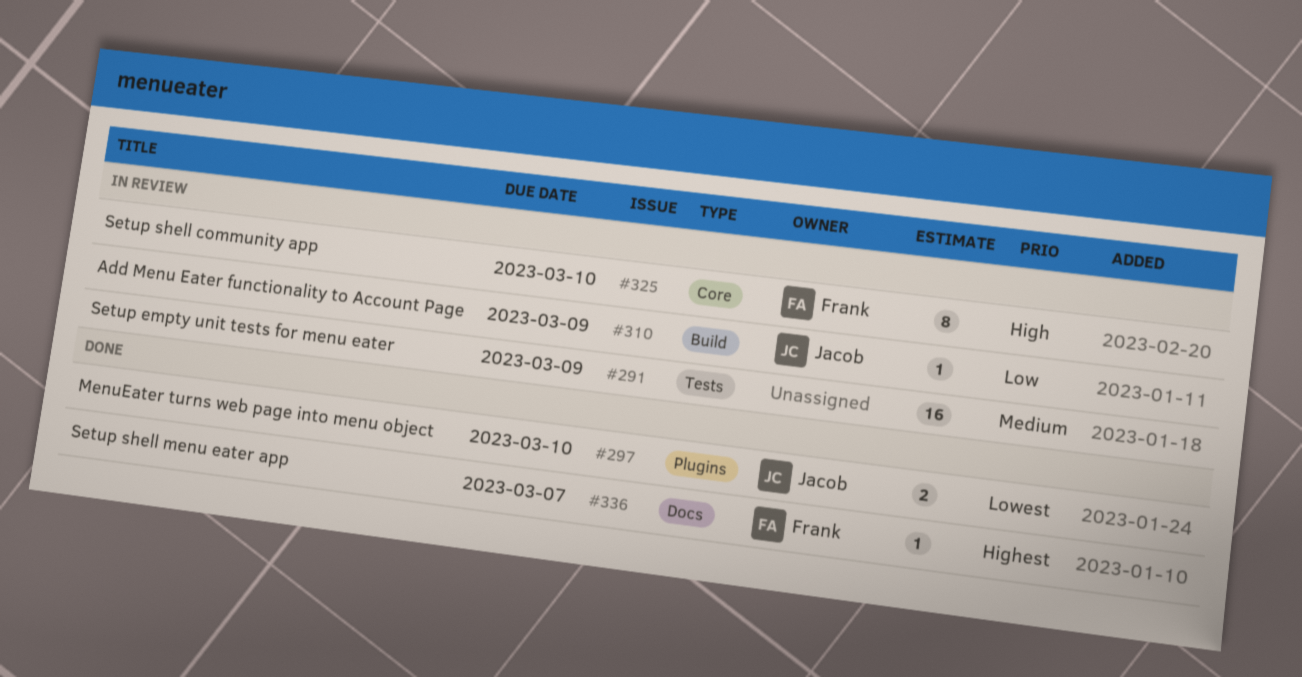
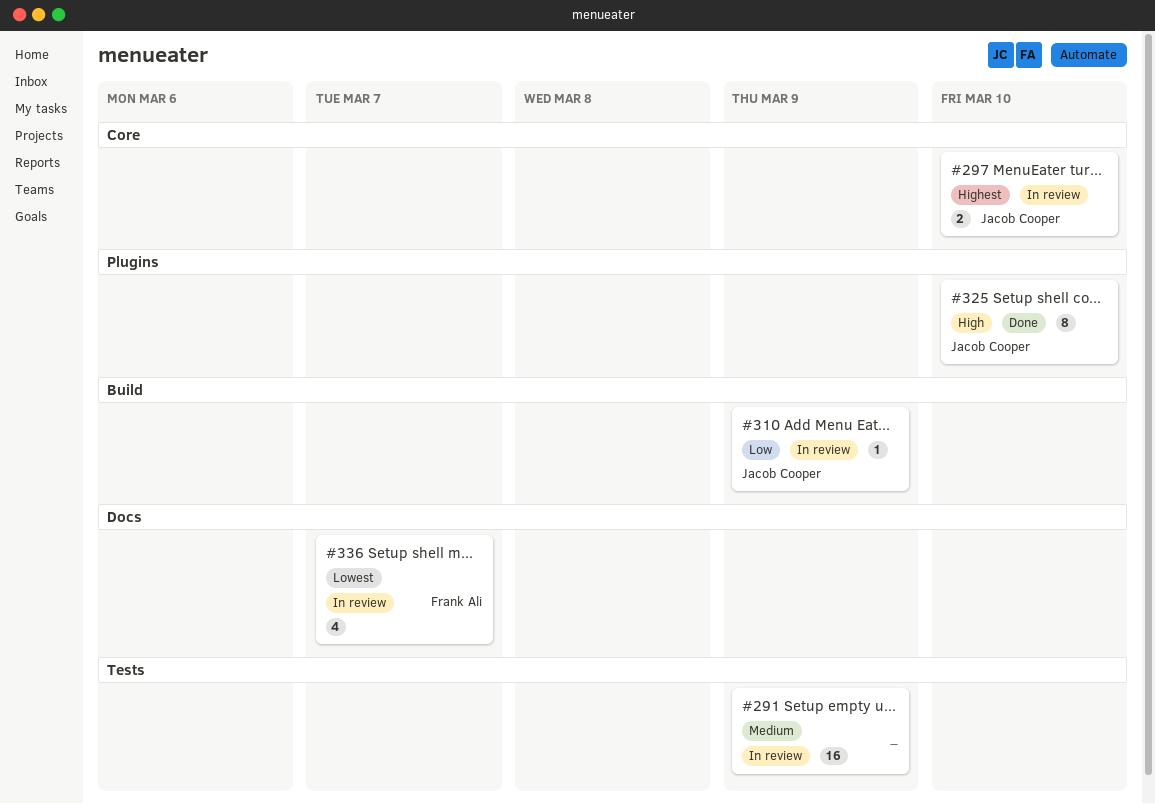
#297, status: Done -> In review
#297, priority: Lowest -> Highest
#297, label: Plugins -> Core
#325, status: In review -> Done
#325, owner: Frank Ali -> Jacob Cooper
#325, label: Core -> Plugins
#336, status: Done -> In review
#336, priority: Highest -> Lowest
#336, estimate: 1 -> 4

